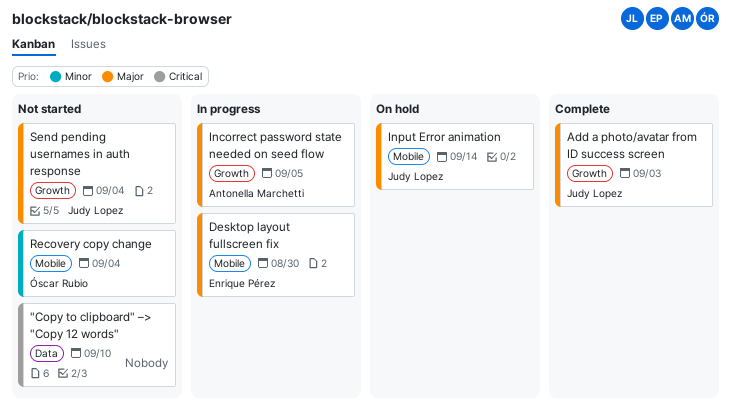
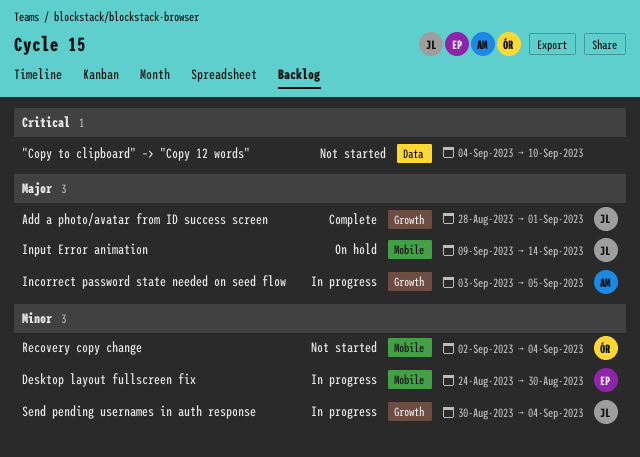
Add a photo/avatar from ID success screen, due: Sep 3 -> Sep 1
Desktop layout fullscreen fix, priority: Major -> Minor
Send pending usernames in auth response, status: Not started -> In progress
Send pending usernames in auth response, priority: Major -> Minor

